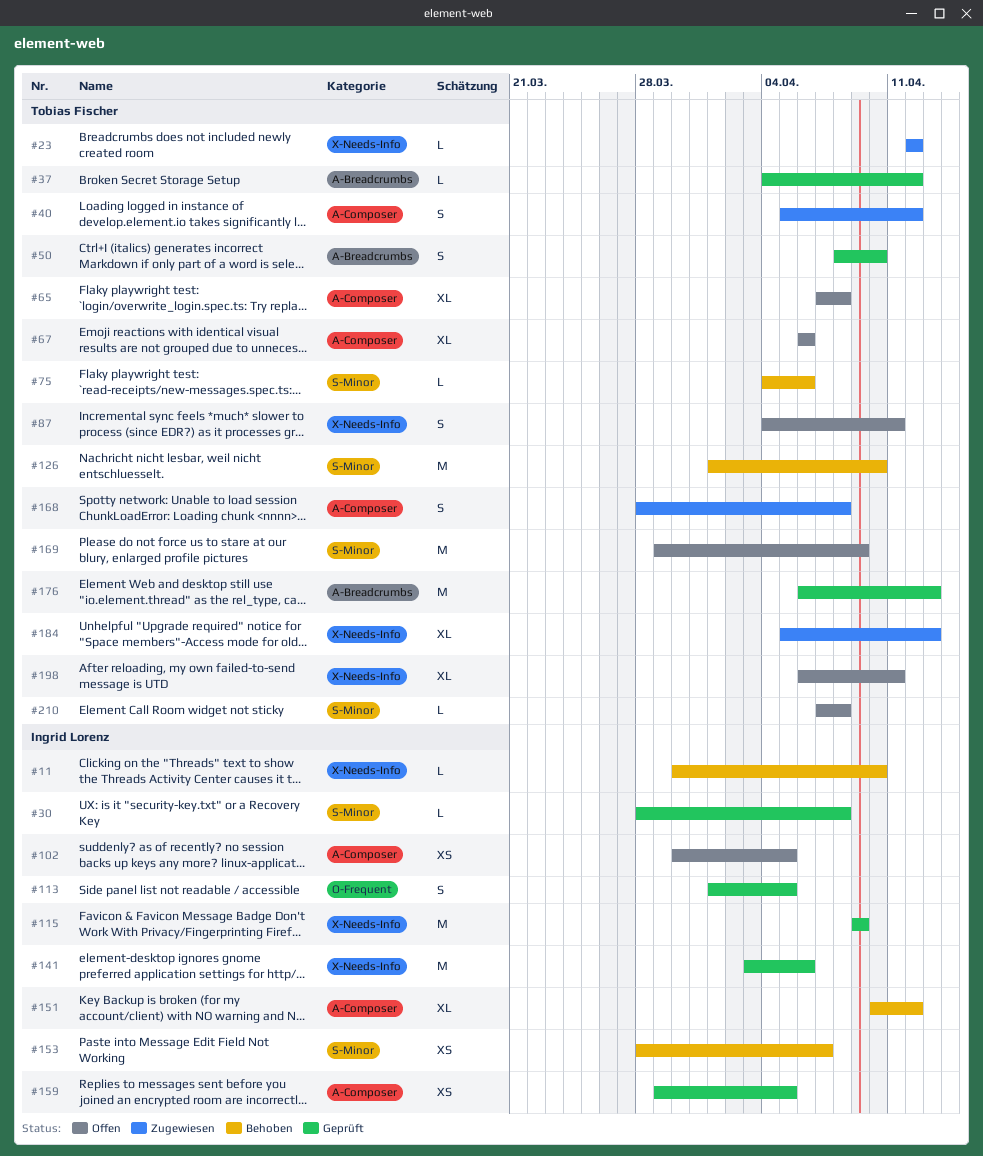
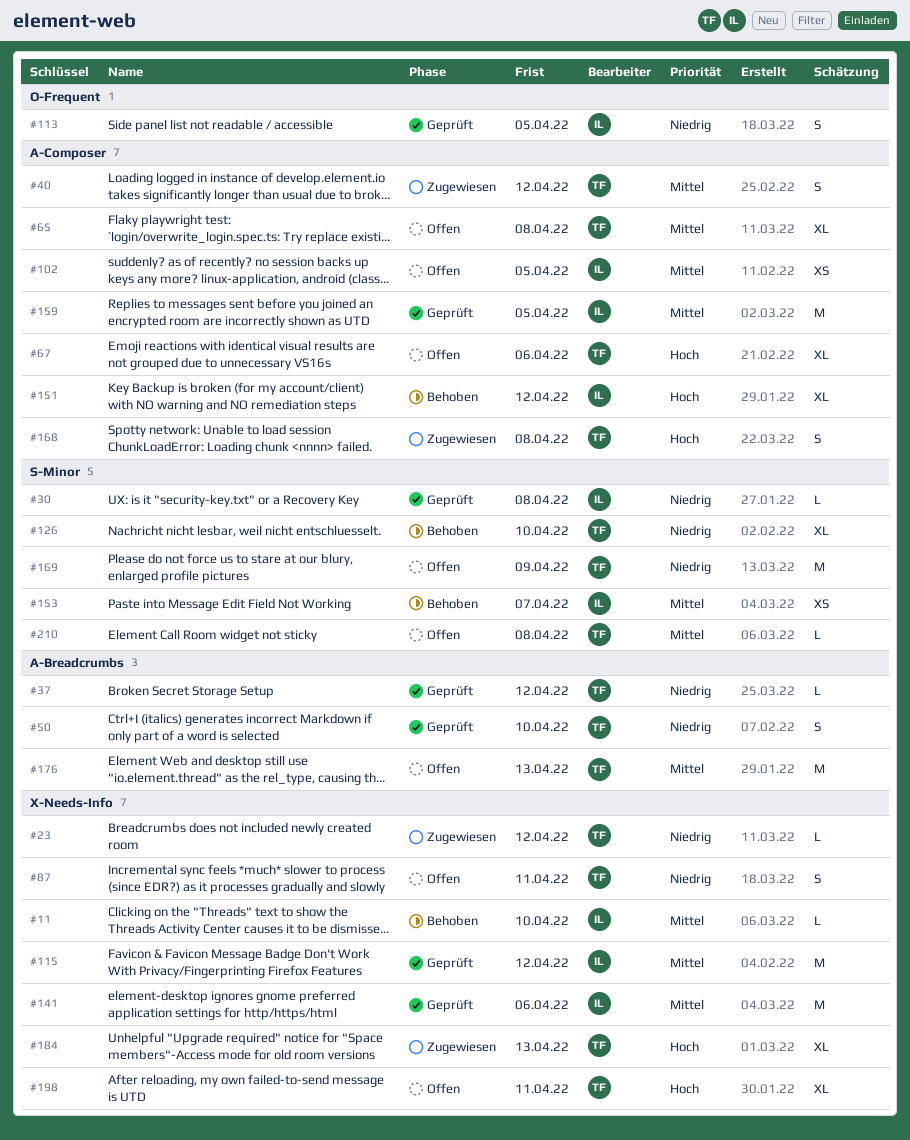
#75: present -> none
#115, due: Apr 9 -> Apr 12
#126, estimate: M -> XL
#159, estimate: XS -> M
#176, status: Geprüft -> Offen

